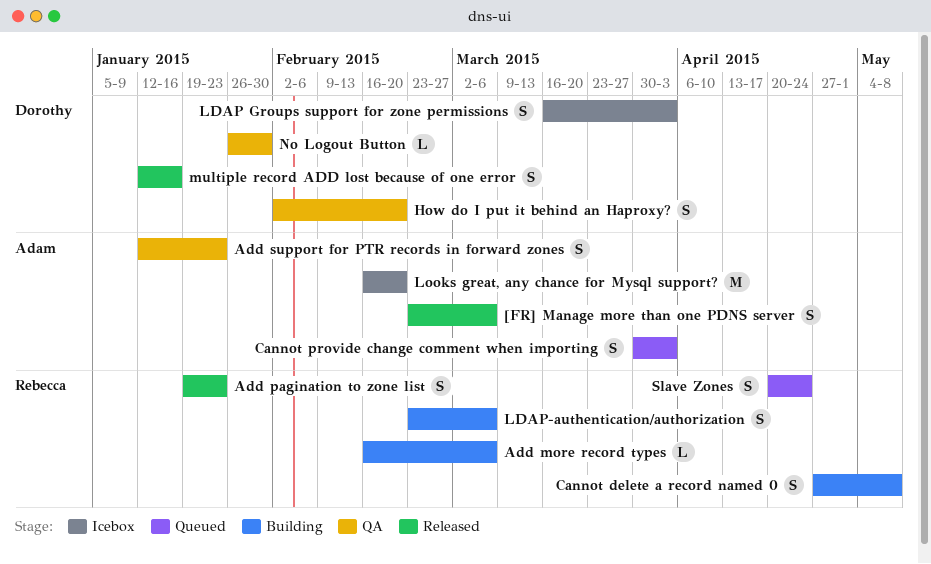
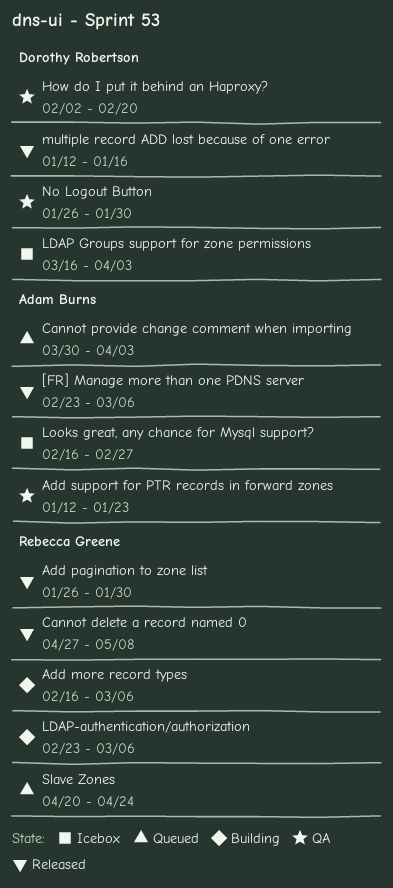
Add pagination to zone list, start: Jan 19 -> Jan 26
Add pagination to zone list, due: Jan 23 -> Jan 30
Cannot delete a record named 0, status: Building -> Released
Looks great, any chance for Mysql support?, due: Feb 20 -> Feb 27

